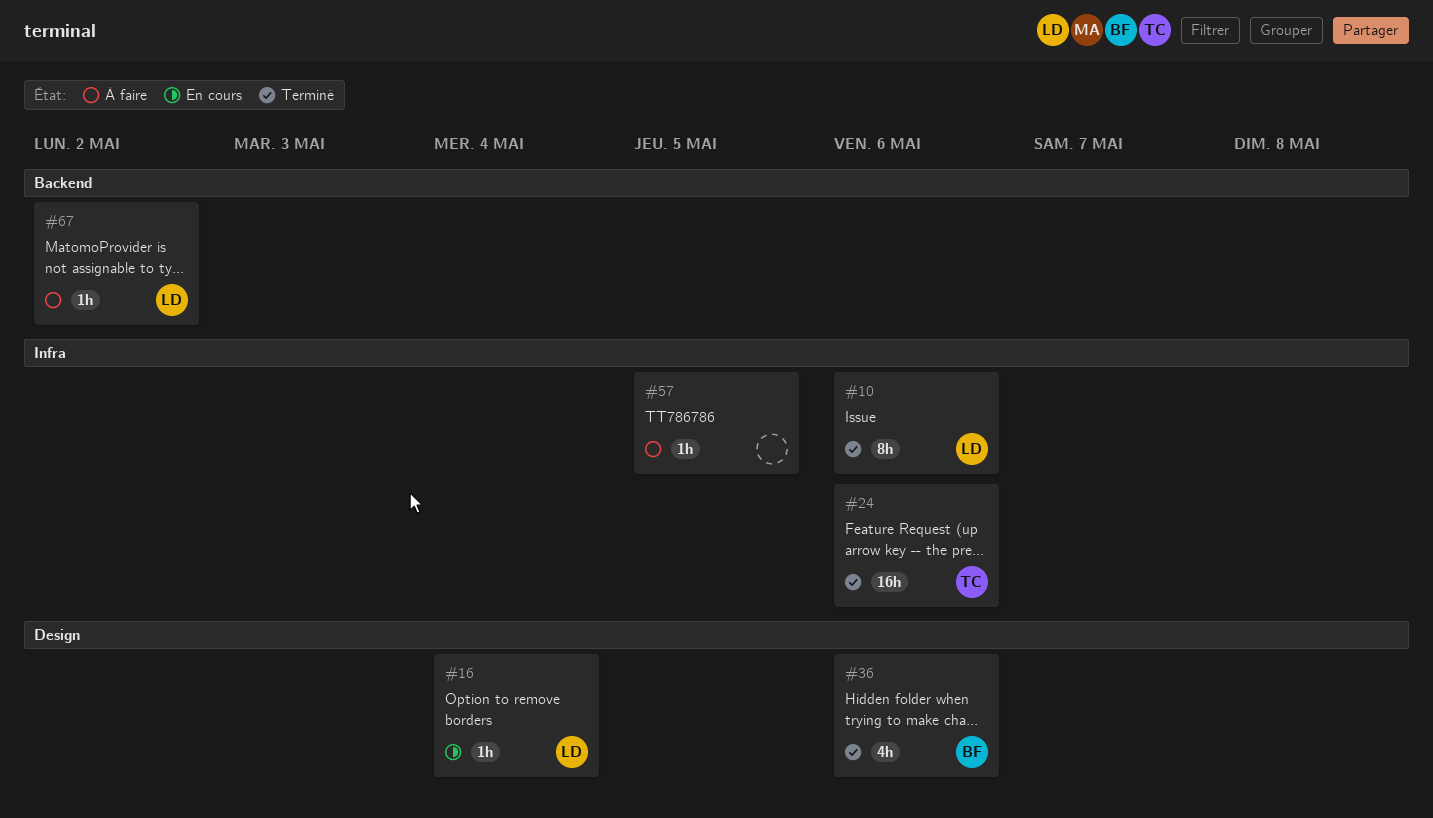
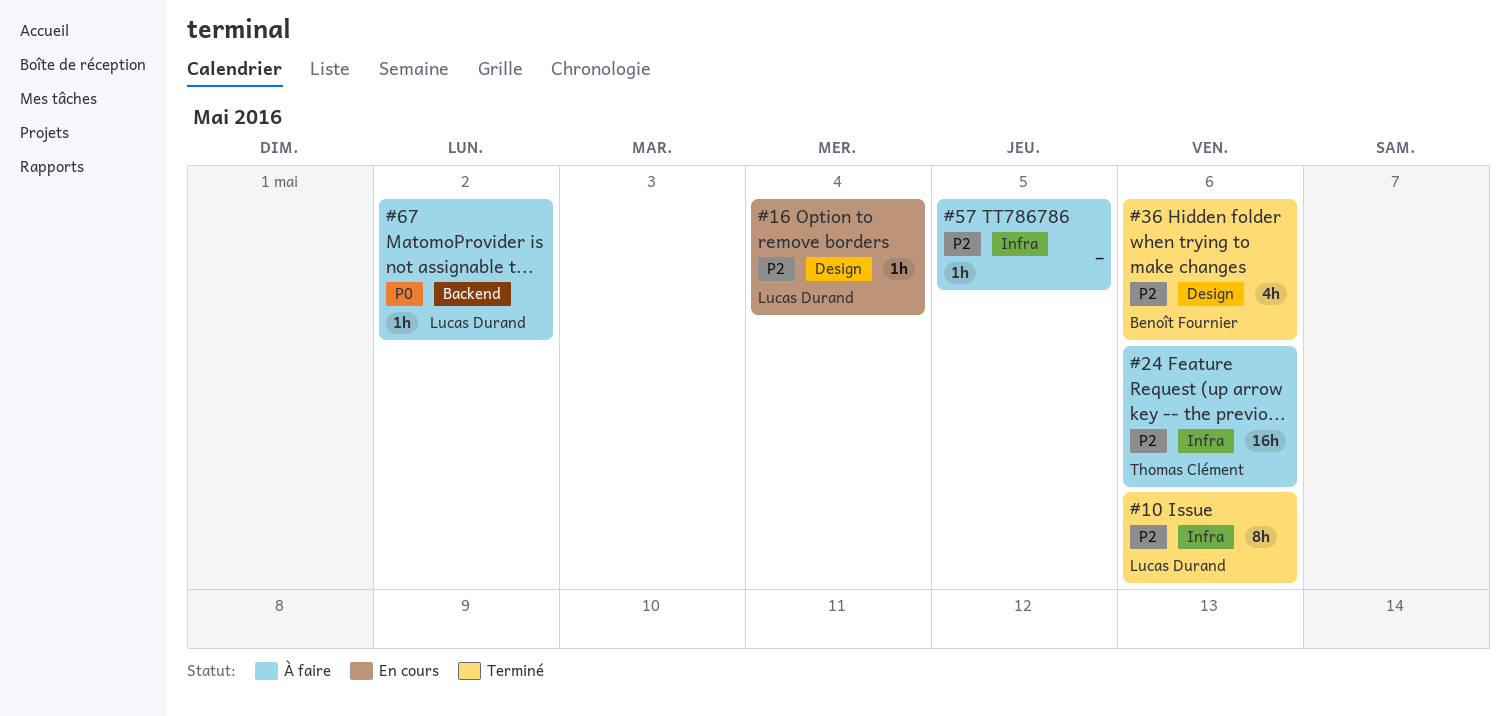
#24, status: Terminé -> À faire

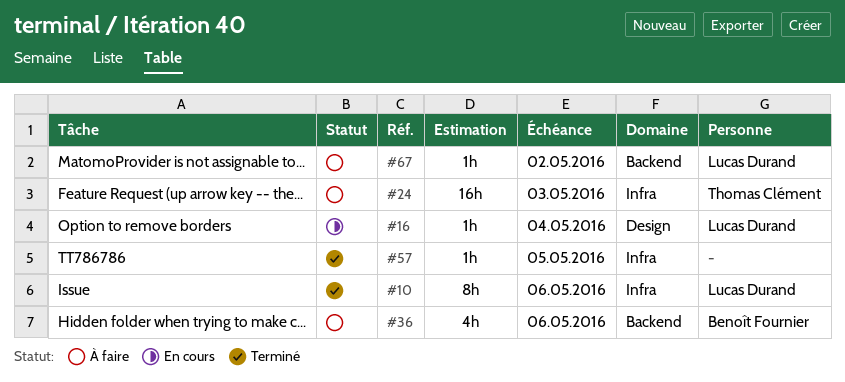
#24, due: May 6 -> May 3
#36, status: Terminé -> À faire
#36, label: Design -> Backend
#57, status: À faire -> Terminé

